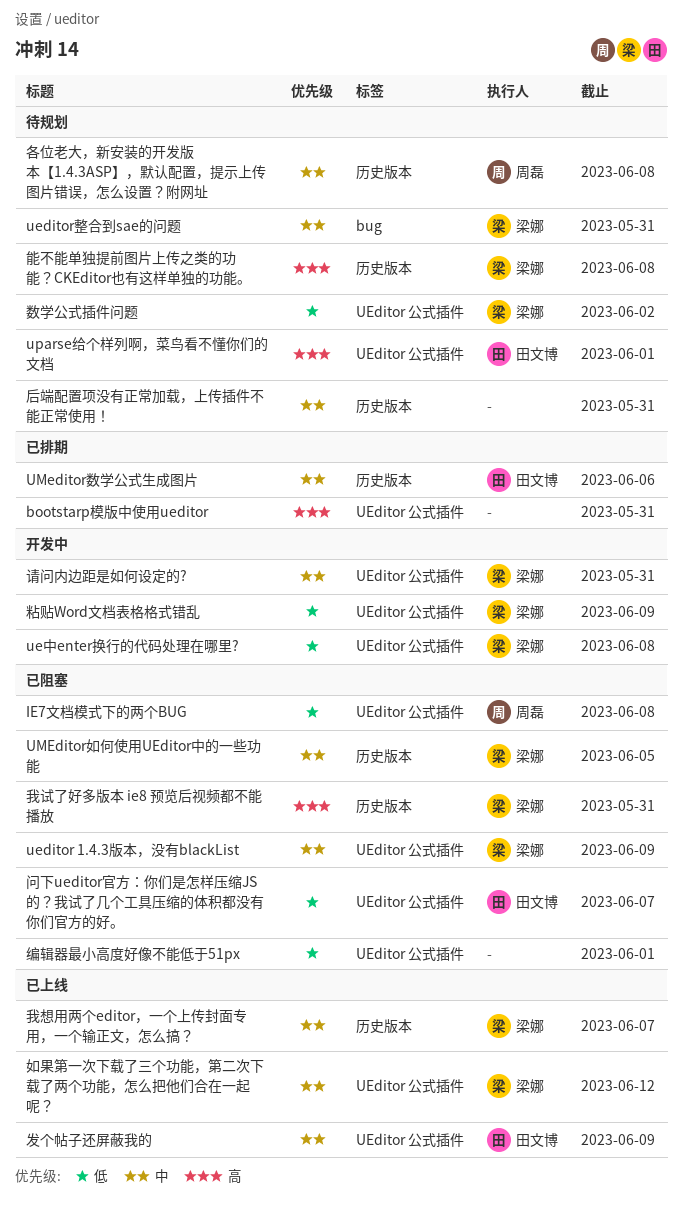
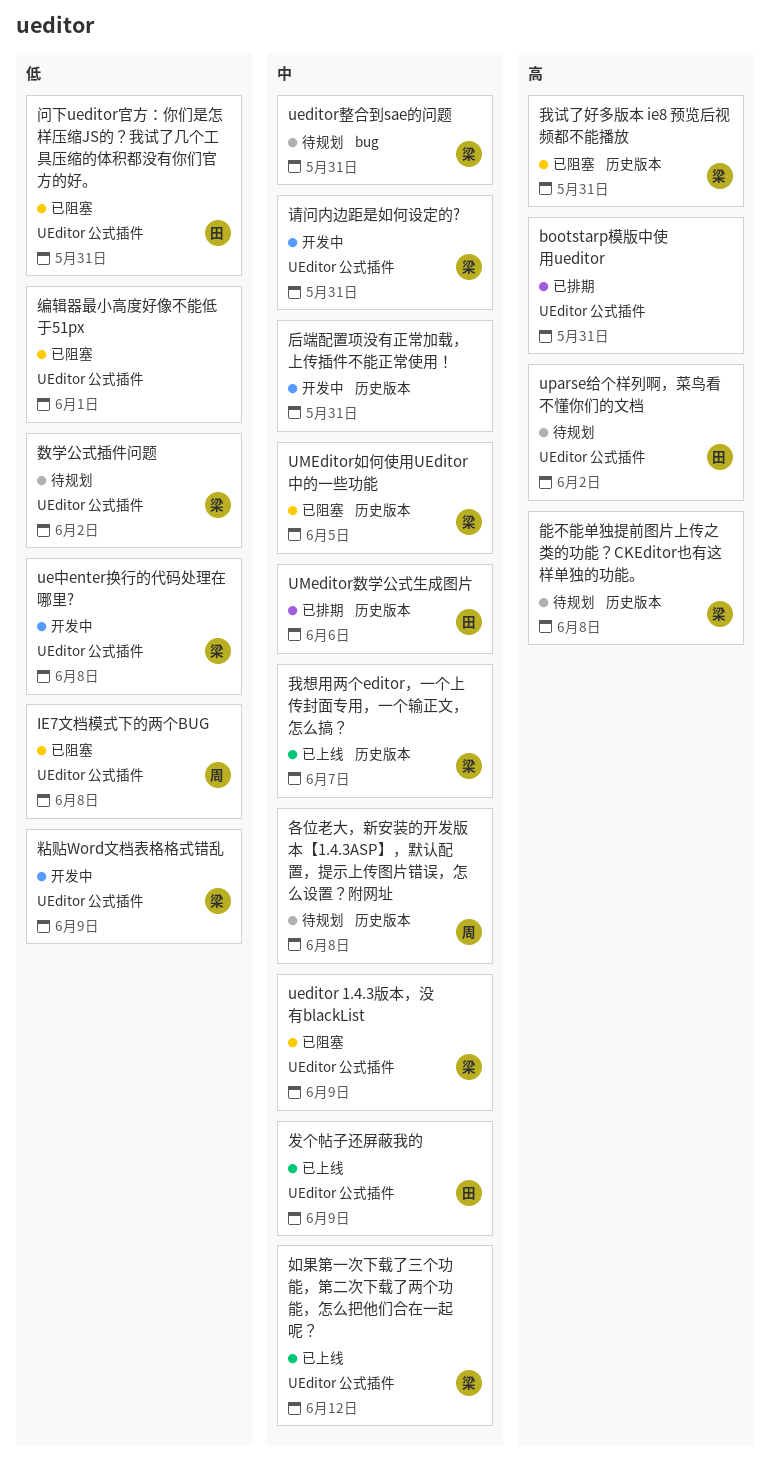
uparse给个样列啊，菜鸟看不懂你们的文档, due: Jun 1 -> Jun 2
后端配置项没有正常加载，上传插件不能正常使用！, status: 待规划 -> 开发中
问下ueditor官方：你们是怎样压缩JS的？我试了几个工具压缩的体积都没有你们官方的好。, due: Jun 7 -> May 31

